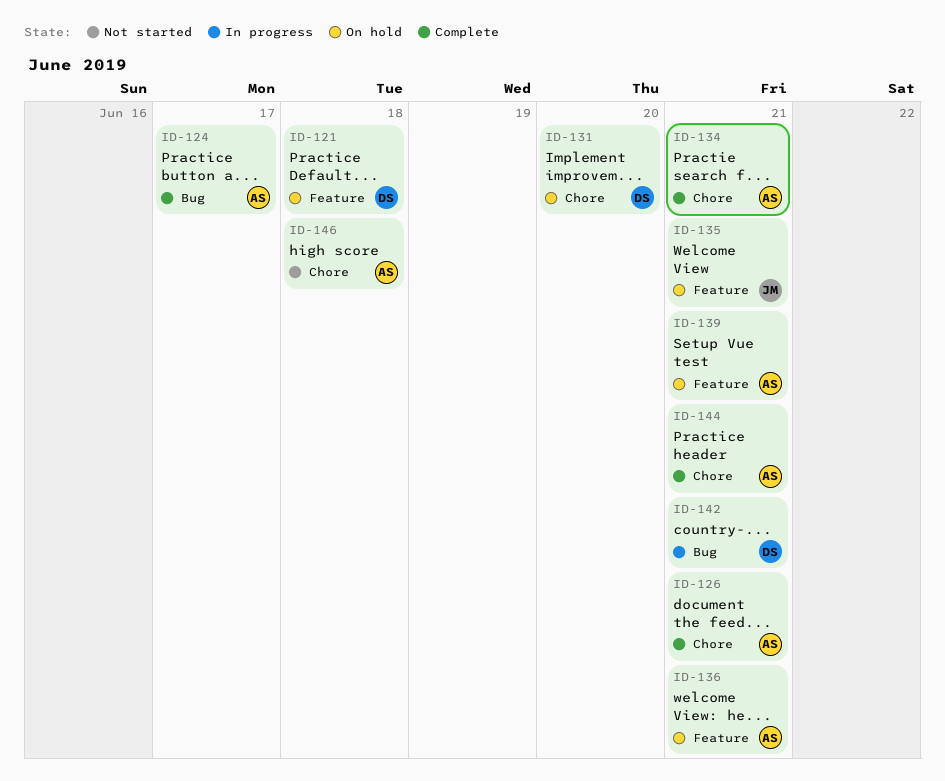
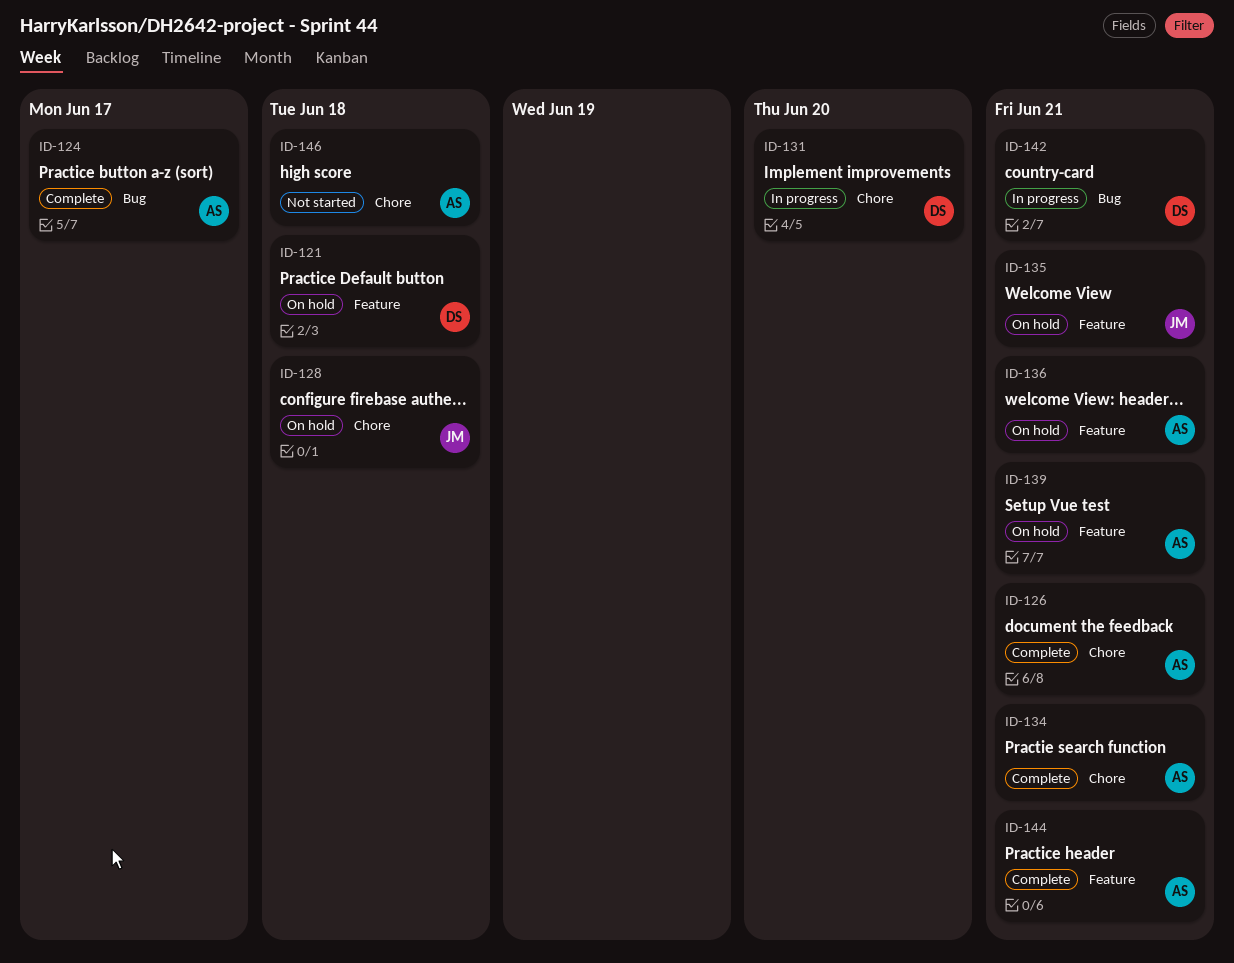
ID-128: none -> present
ID-131, status: On hold -> In progress
ID-144, label: Chore -> Feature

